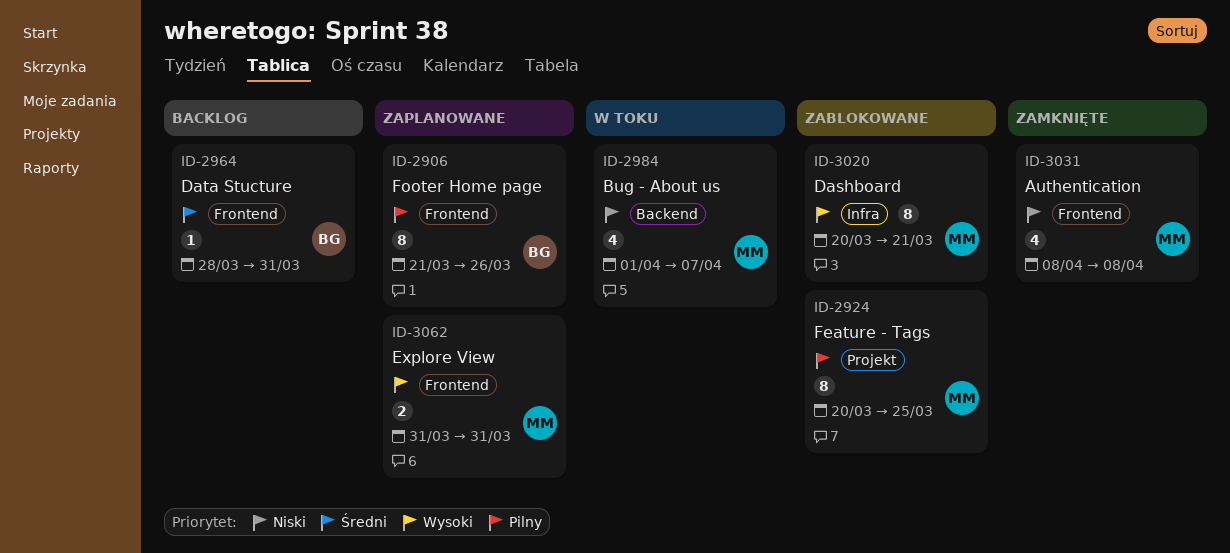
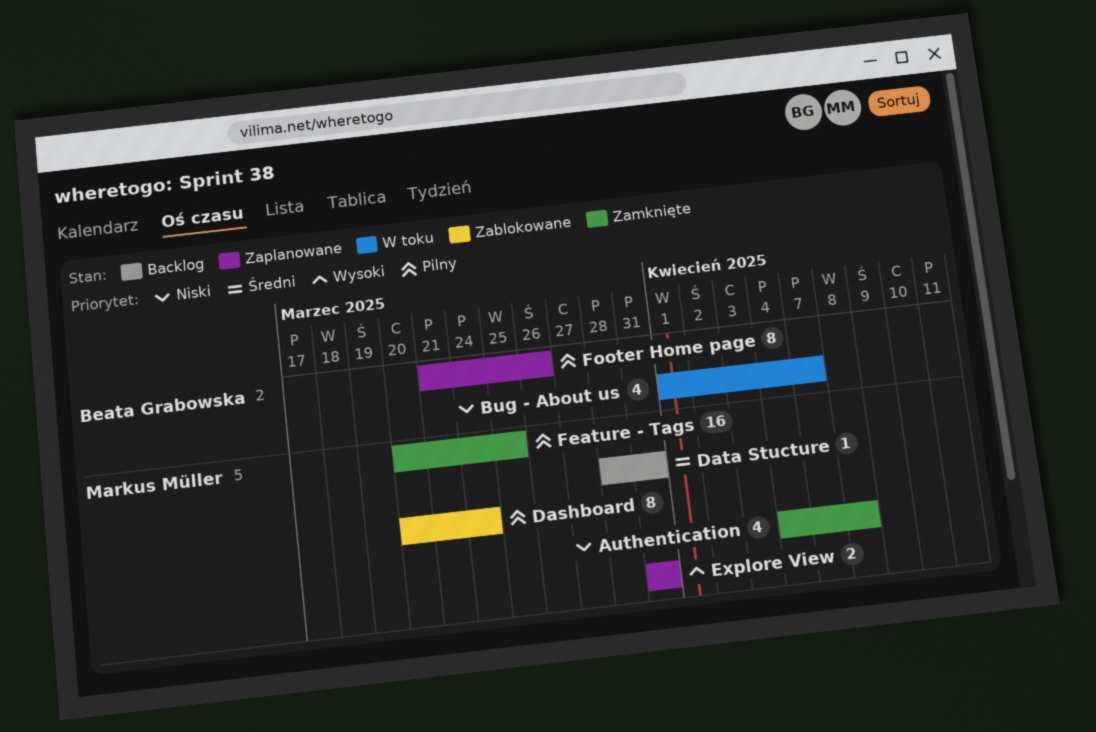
Authentication, start: Apr 8 -> Apr 4
Bug - About us, owner: Markus Müller -> Beata Grabowska
Dashboard, priority: Wysoki -> Pilny
Dashboard, due: Mar 21 -> Mar 24
Data Stucture, owner: Beata Grabowska -> Markus Müller
Feature - Tags, status: Zablokowane -> Zamknięte
Feature - Tags, estimate: 8 -> 16

